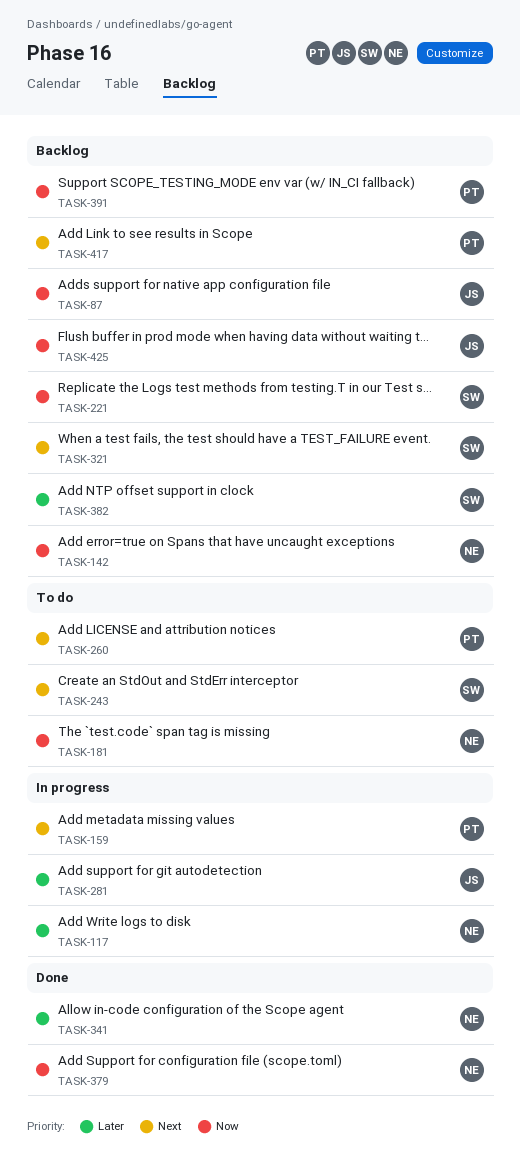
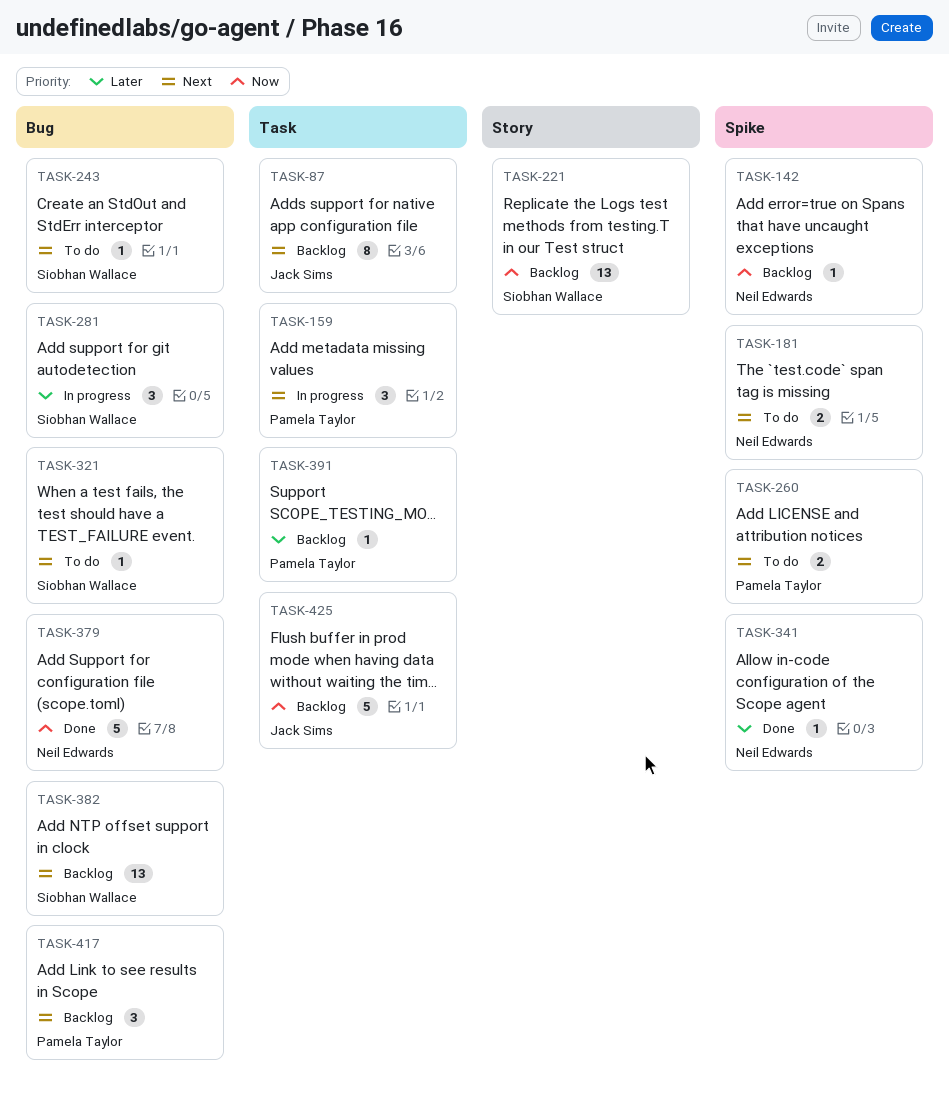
TASK-87, priority: Now -> Next
TASK-117: present -> none
TASK-181, priority: Now -> Next
TASK-281, owner: Jack Sims -> Siobhan Wallace
TASK-321, status: Backlog -> To do
TASK-382, priority: Later -> Next
TASK-391, priority: Now -> Later

